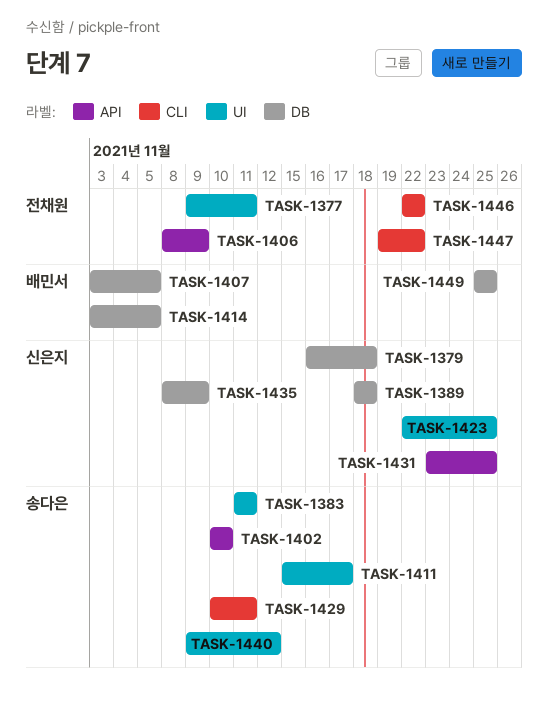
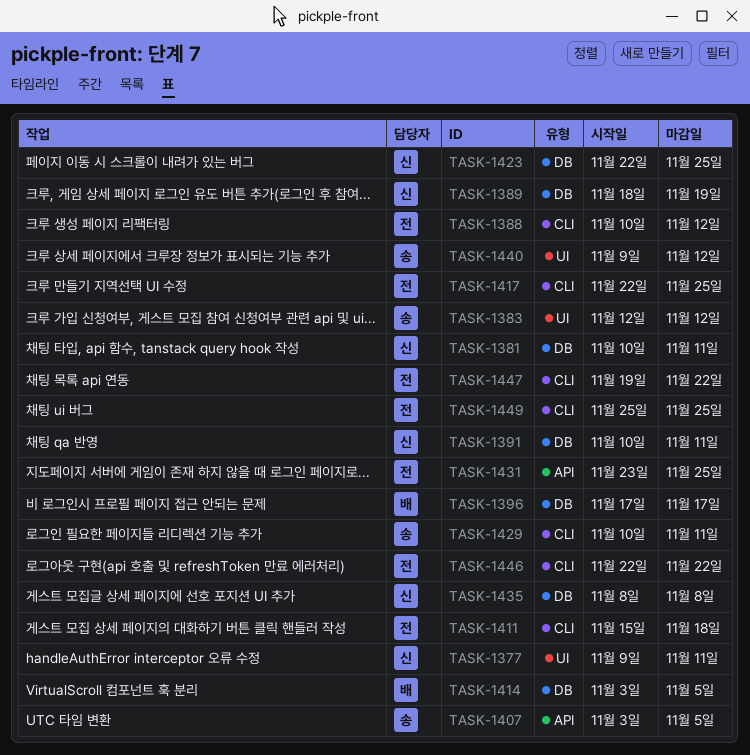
TASK-1377, owner: 전채원 -> 신은지
TASK-1379: present -> none
TASK-1381: none -> present
TASK-1383, start: Nov 11 -> Nov 12
TASK-1383, due: Nov 11 -> Nov 12
TASK-1388: none -> present
TASK-1389, due: Nov 18 -> Nov 19
TASK-1391: none -> present
TASK-1396: none -> present
TASK-1402: present -> none
TASK-1406: present -> none
TASK-1407, owner: 배민서 -> 송다은
TASK-1407, label: DB -> API
TASK-1411, owner: 송다은 -> 전채원
TASK-1411, label: UI -> CLI
TASK-1411, due: Nov 17 -> Nov 18
TASK-1417: none -> present
TASK-1423, label: UI -> DB
TASK-1431, owner: 신은지 -> 전채원
TASK-1435, due: Nov 9 -> Nov 8
TASK-1449, owner: 배민서 -> 전채원
TASK-1449, label: DB -> CLI

